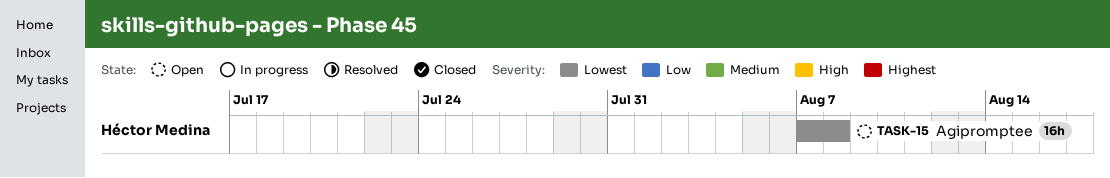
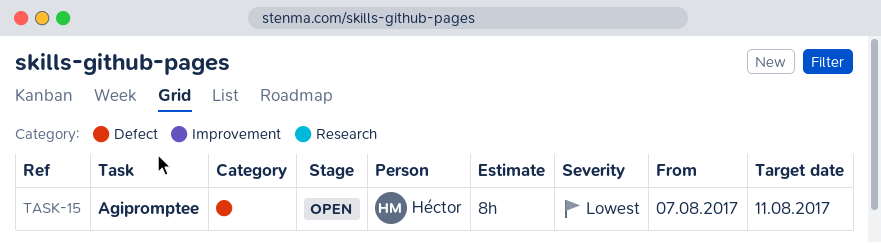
TASK-15, estimate: 16h -> 8h
TASK-15, due: Aug 8 -> Aug 11

